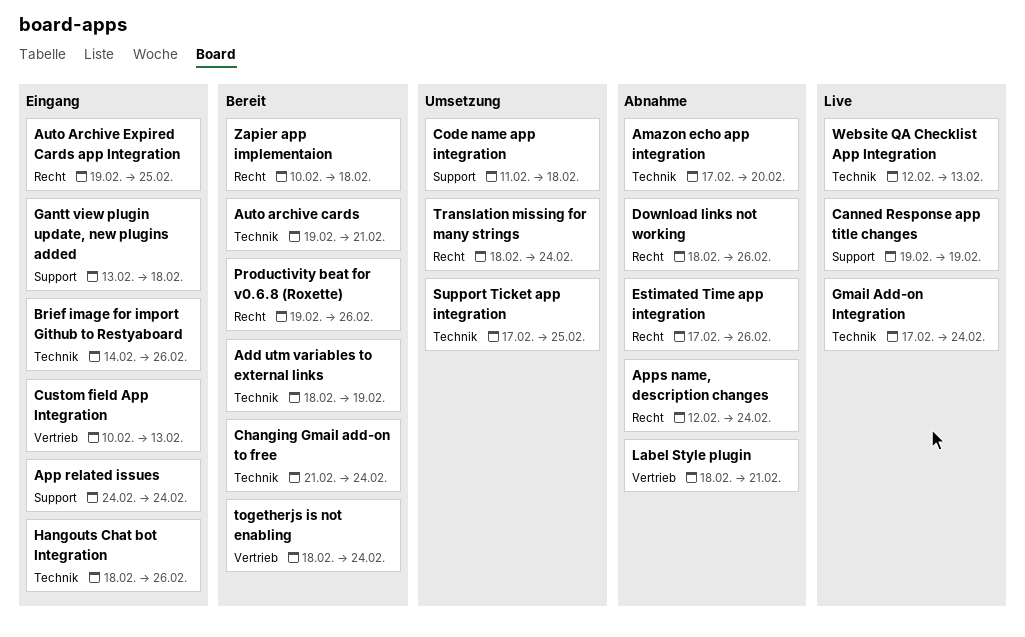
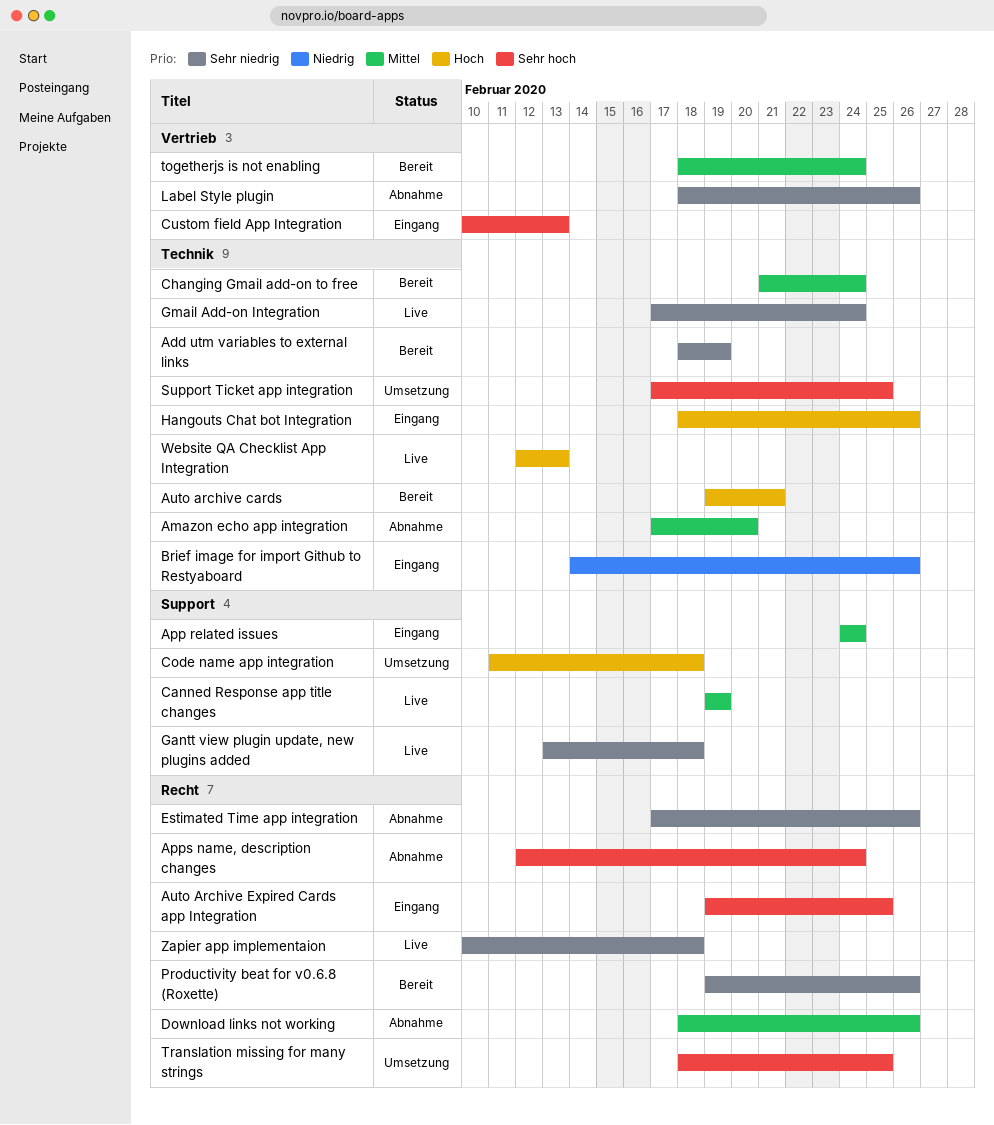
Gantt view plugin update, new plugins added, status: Eingang -> Live
Label Style plugin, due: Feb 21 -> Feb 26
Translation missing for many strings, due: Feb 24 -> Feb 25
Zapier app implementaion, status: Bereit -> Live

